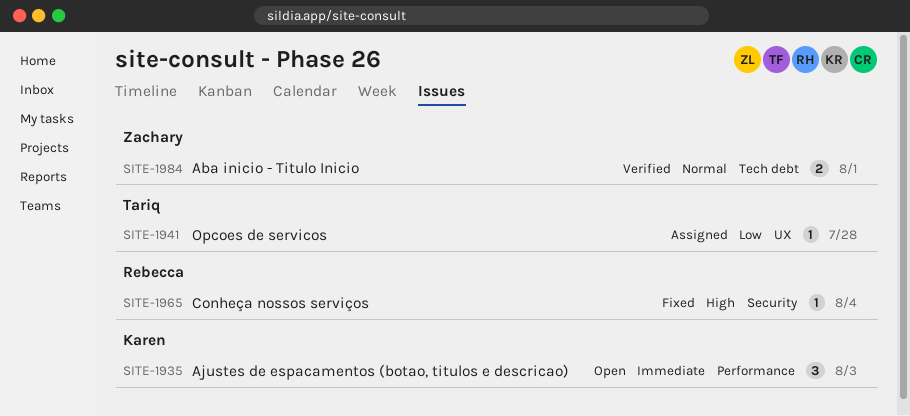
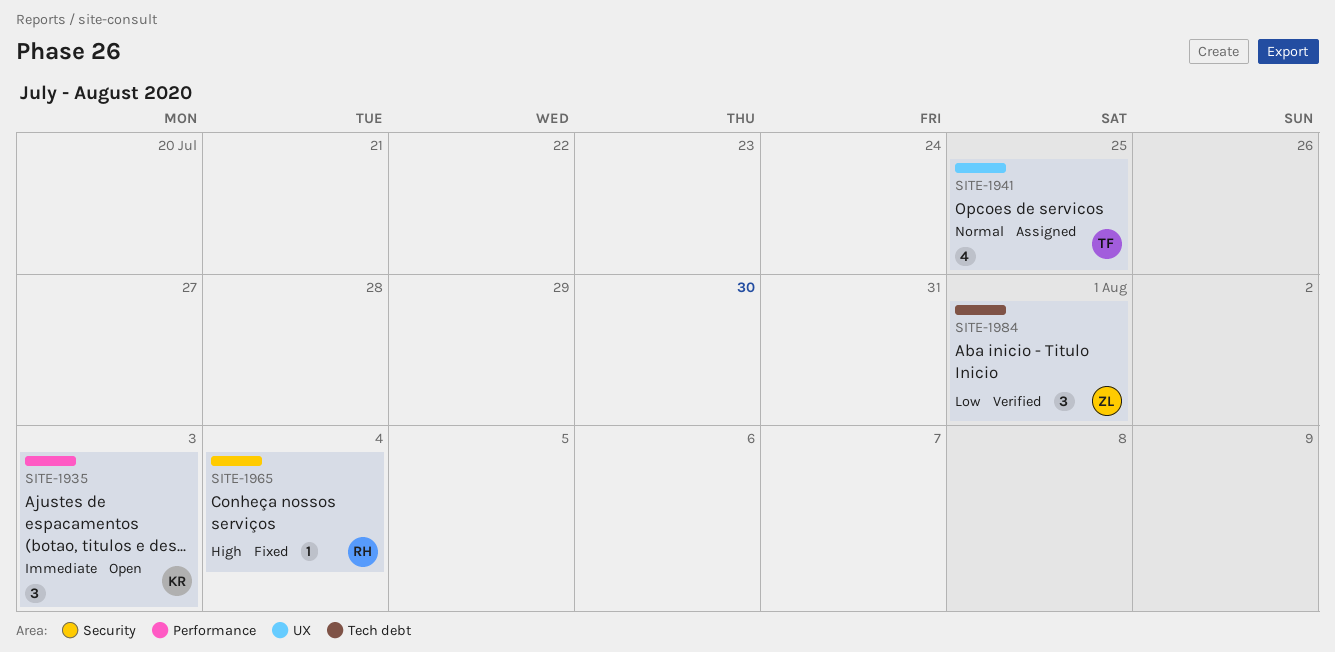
SITE-1941, priority: Low -> Normal
SITE-1941, estimate: 1 -> 4
SITE-1941, due: Jul 28 -> Jul 25
SITE-1984, priority: Normal -> Low
SITE-1984, estimate: 2 -> 3

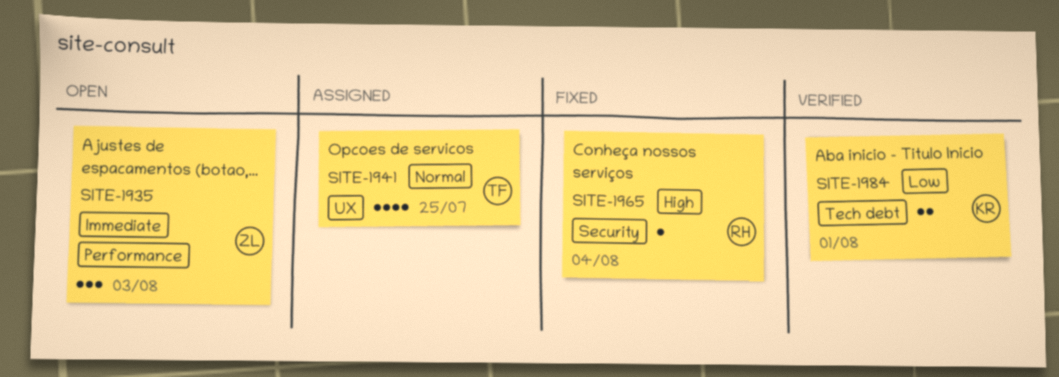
SITE-1935, owner: KR -> ZL
SITE-1984, owner: ZL -> KR
SITE-1984, estimate: 3 -> 2

